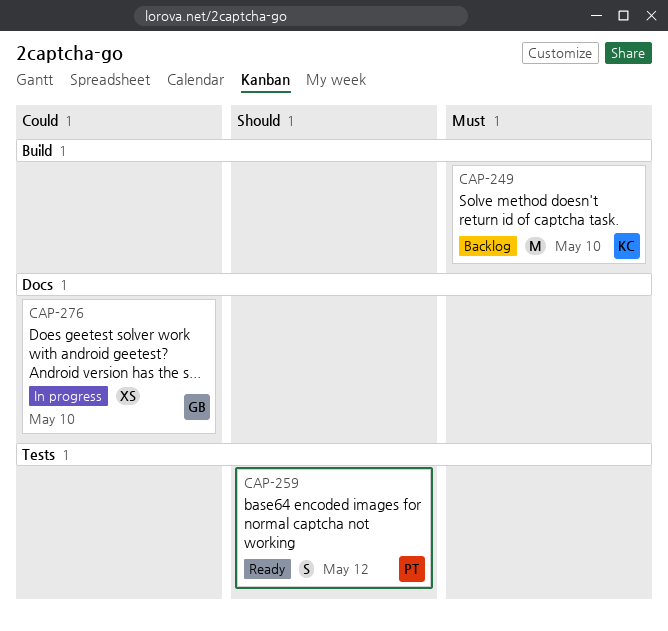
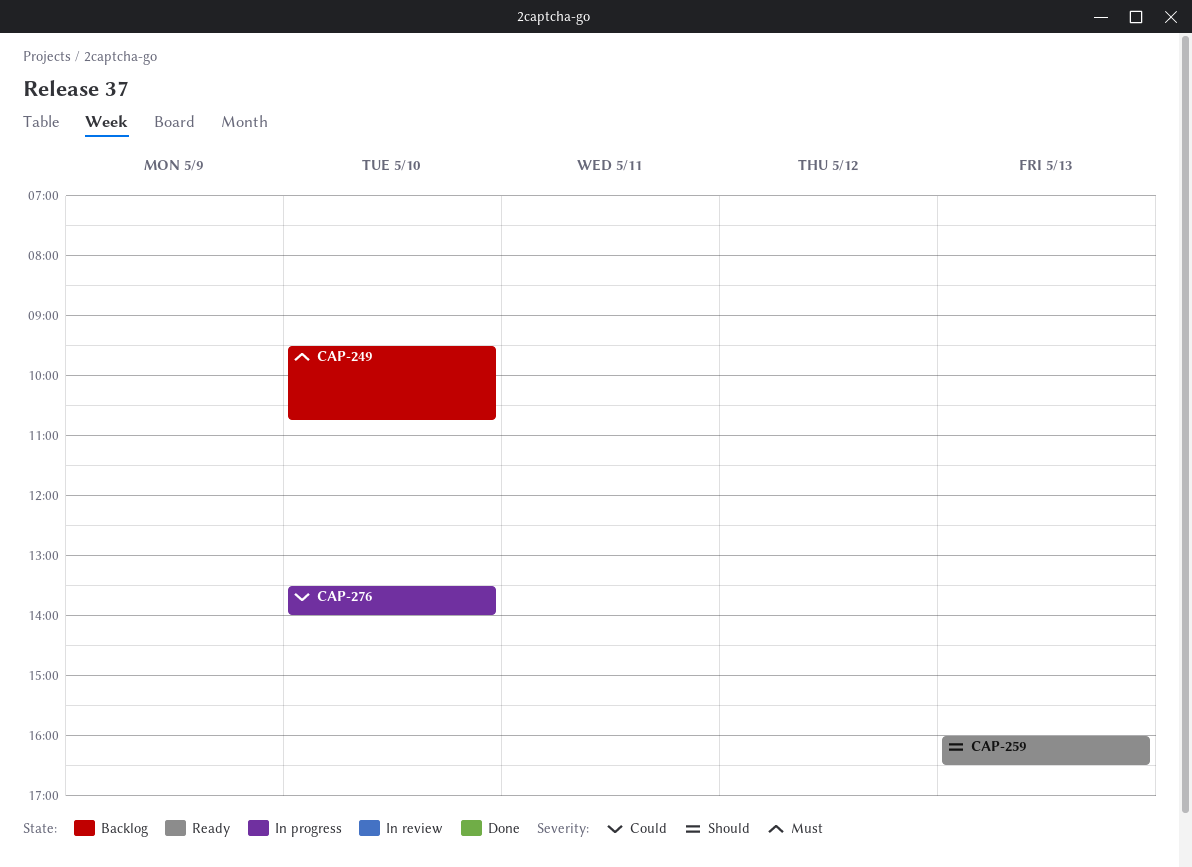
CAP-259, day: May 12 -> May 13

